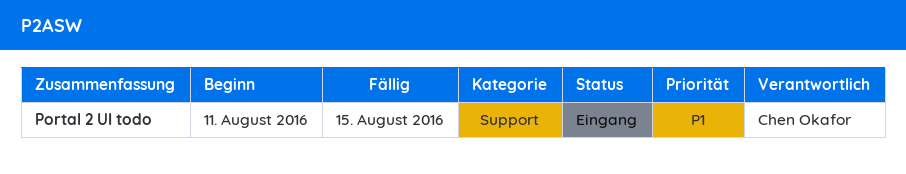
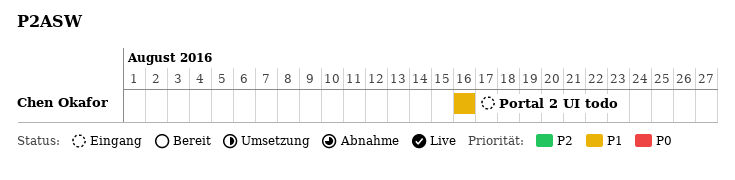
Portal 2 UI todo, start: Aug 11 -> Aug 16
Portal 2 UI todo, due: Aug 15 -> Aug 16

